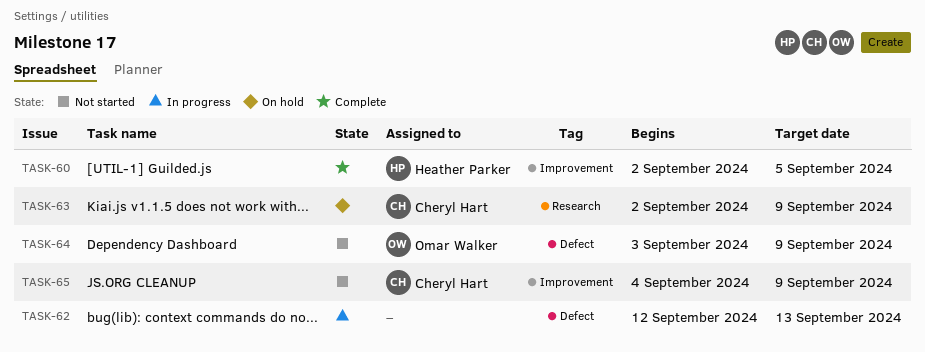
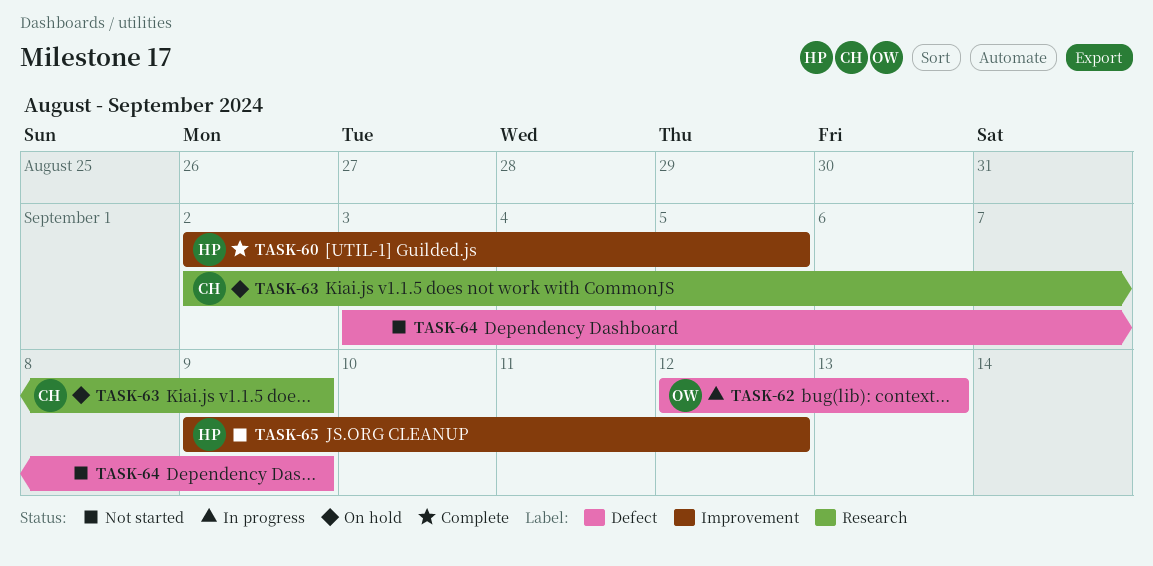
TASK-62, owner: none -> Omar Walker
TASK-64, owner: Omar Walker -> none
TASK-65, owner: Cheryl Hart -> Heather Parker
TASK-65, start: Sep 4 -> Sep 9
TASK-65, due: Sep 9 -> Sep 12

